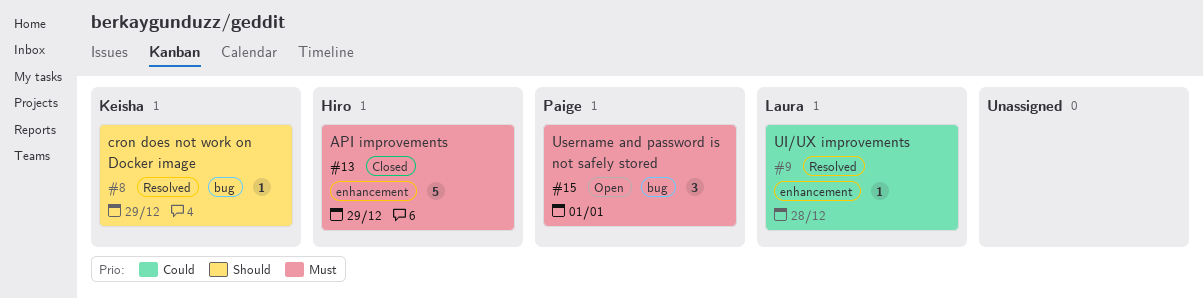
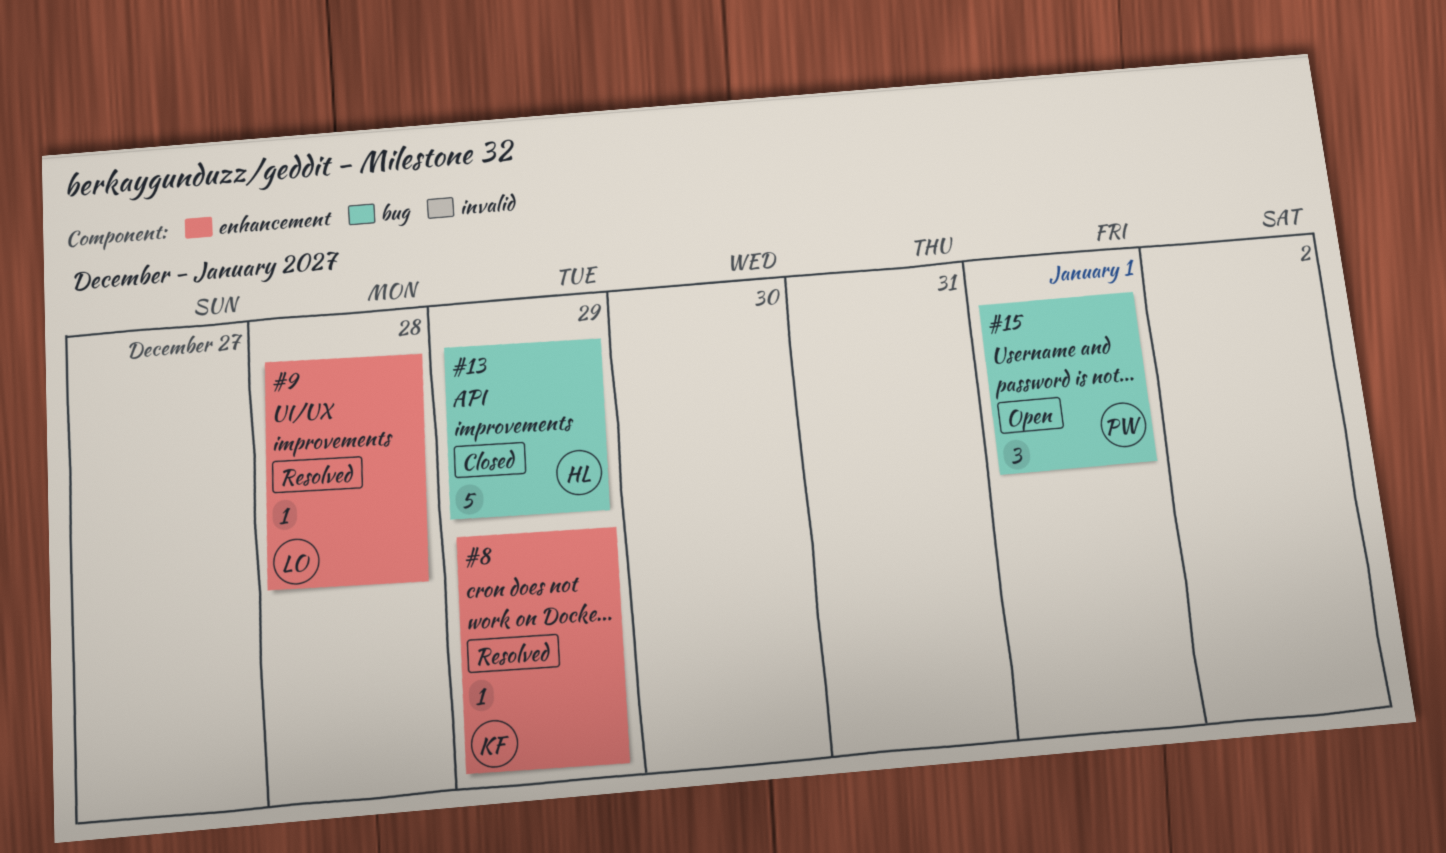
#8, label: bug -> enhancement
#13, label: enhancement -> bug

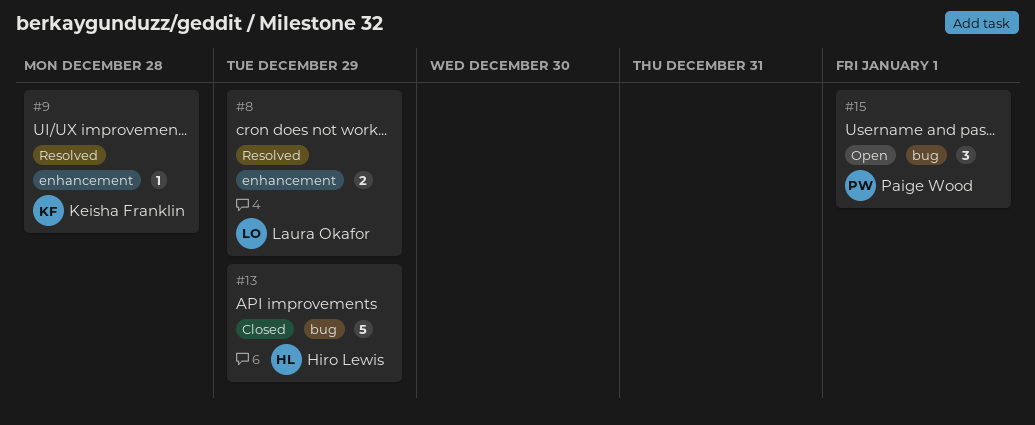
#8, owner: Keisha Franklin -> Laura Okafor
#8, estimate: 1 -> 2
#9, owner: Laura Okafor -> Keisha Franklin

